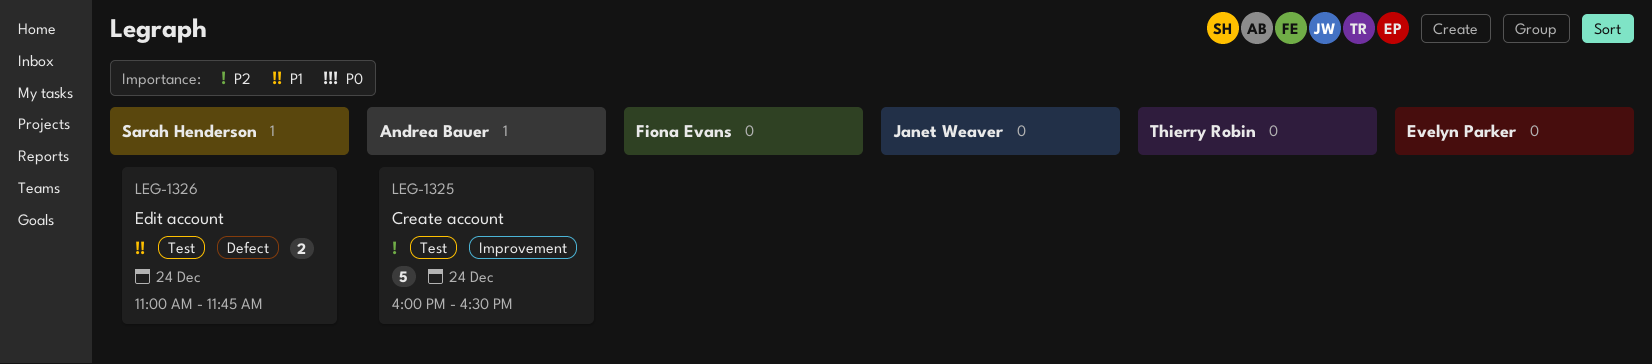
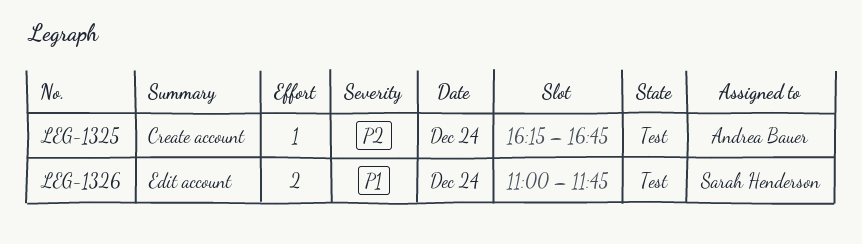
LEG-1325, estimate: 5 -> 1
LEG-1325, begins: 16:00 -> 16:15
LEG-1325, ends: 16:30 -> 16:45

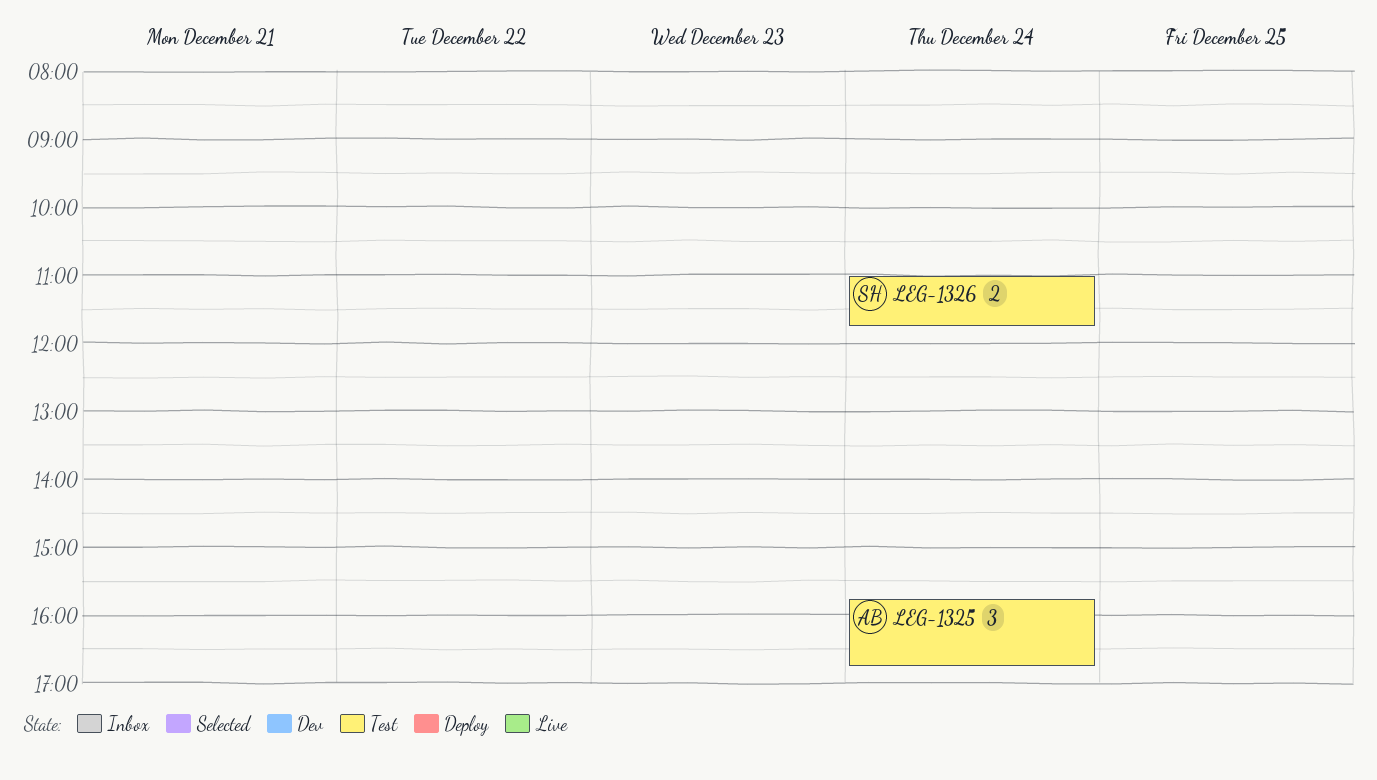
LEG-1325, estimate: 1 -> 3
LEG-1325, begins: 16:15 -> 15:45

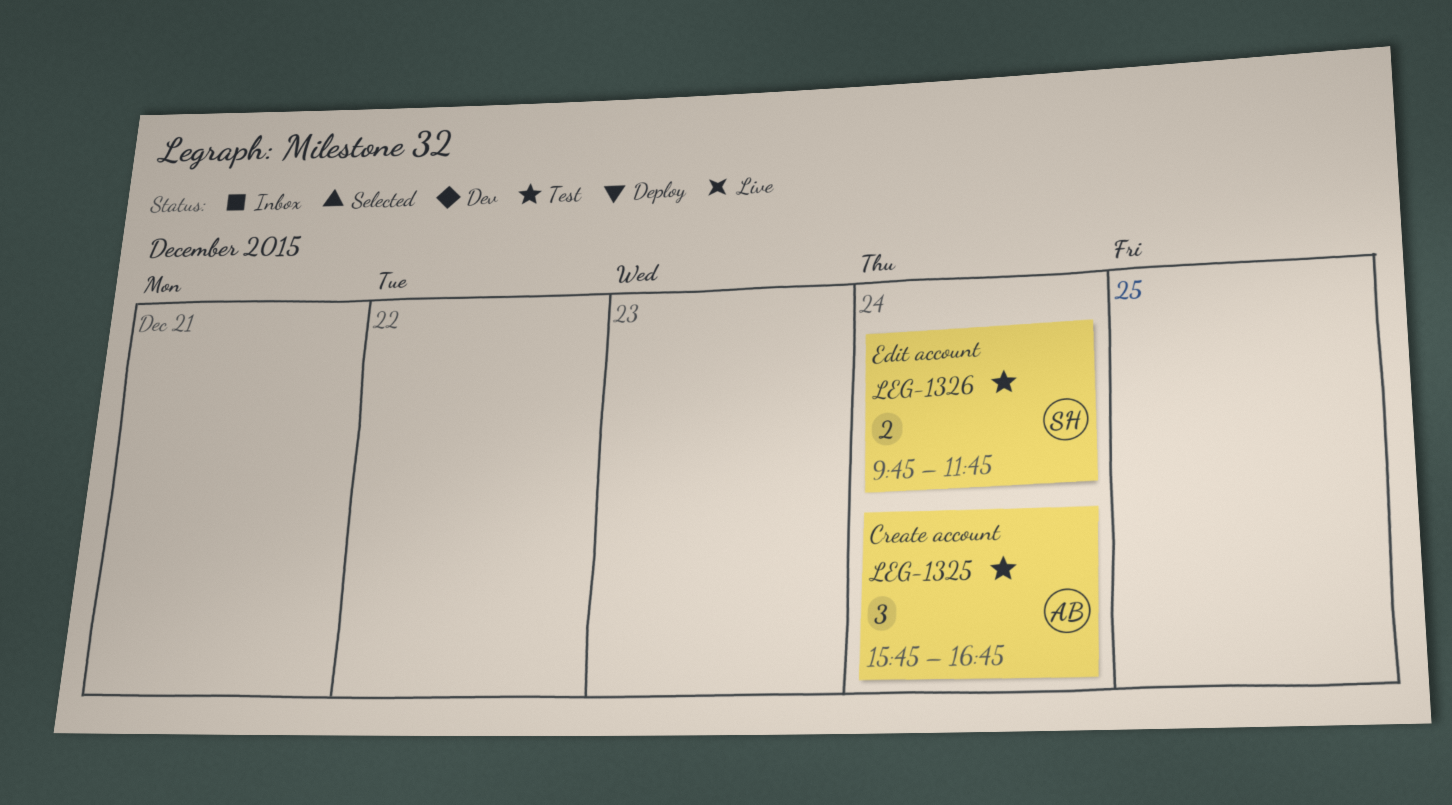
LEG-1326, begins: 11:00 -> 09:45

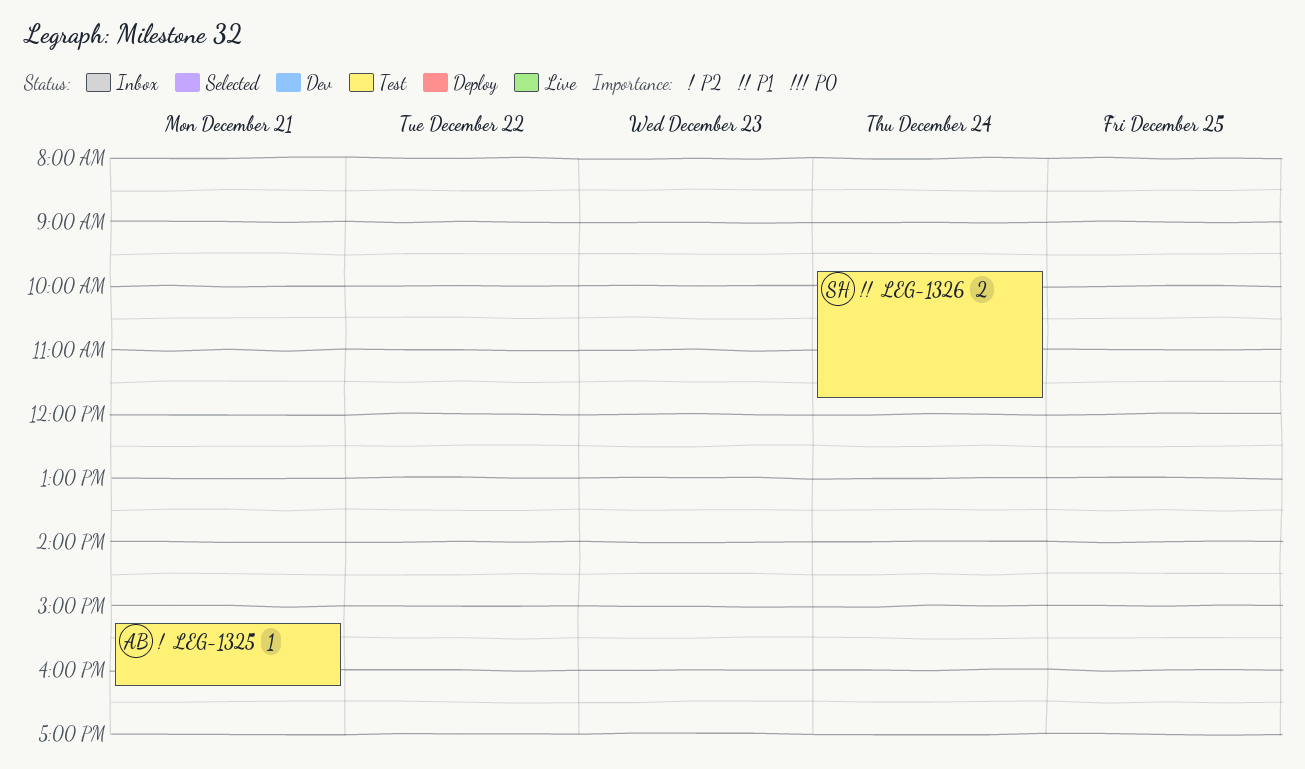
LEG-1325, estimate: 3 -> 1
LEG-1325, day: Dec 24 -> Dec 21
LEG-1325, begins: 15:45 -> 15:15
LEG-1325, ends: 16:45 -> 16:15

